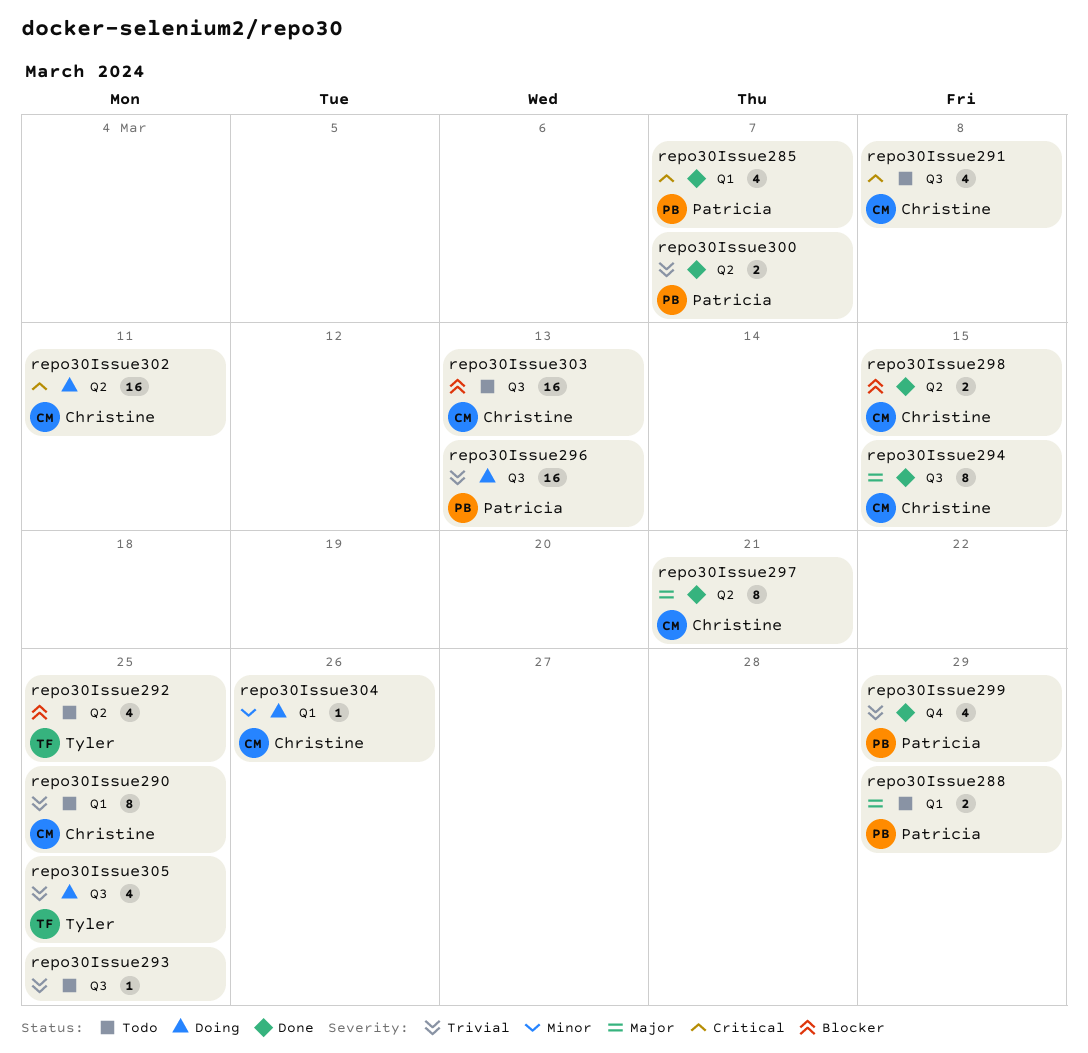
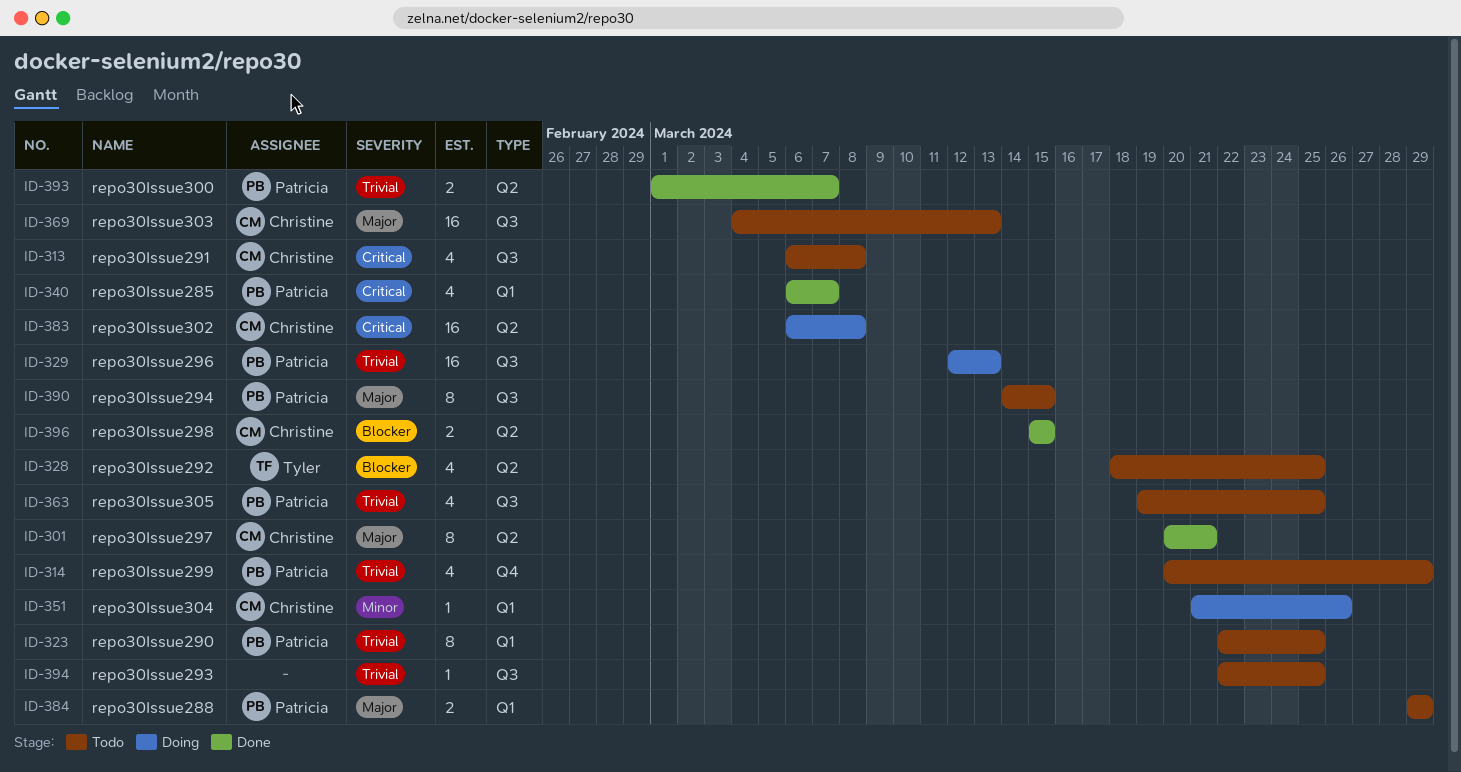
repo30Issue290, owner: Christine -> Patricia
repo30Issue294, status: Done -> Todo
repo30Issue294, owner: Christine -> Patricia
repo30Issue299, status: Done -> Todo
repo30Issue302, due: Mar 11 -> Mar 8
repo30Issue303, priority: Blocker -> Major
repo30Issue305, status: Doing -> Todo
repo30Issue305, owner: Tyler -> Patricia

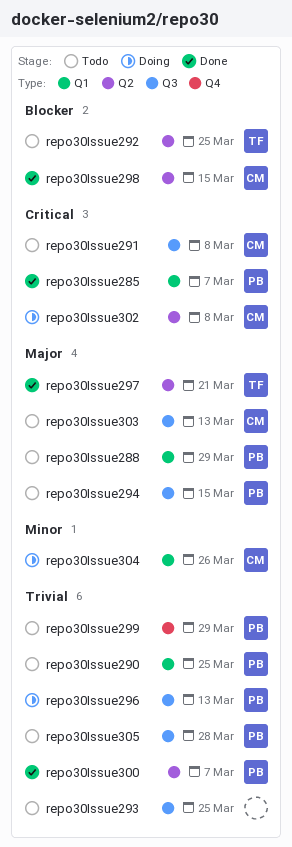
repo30Issue297, owner: Christine -> Tyler
repo30Issue305, due: Mar 25 -> Mar 28

